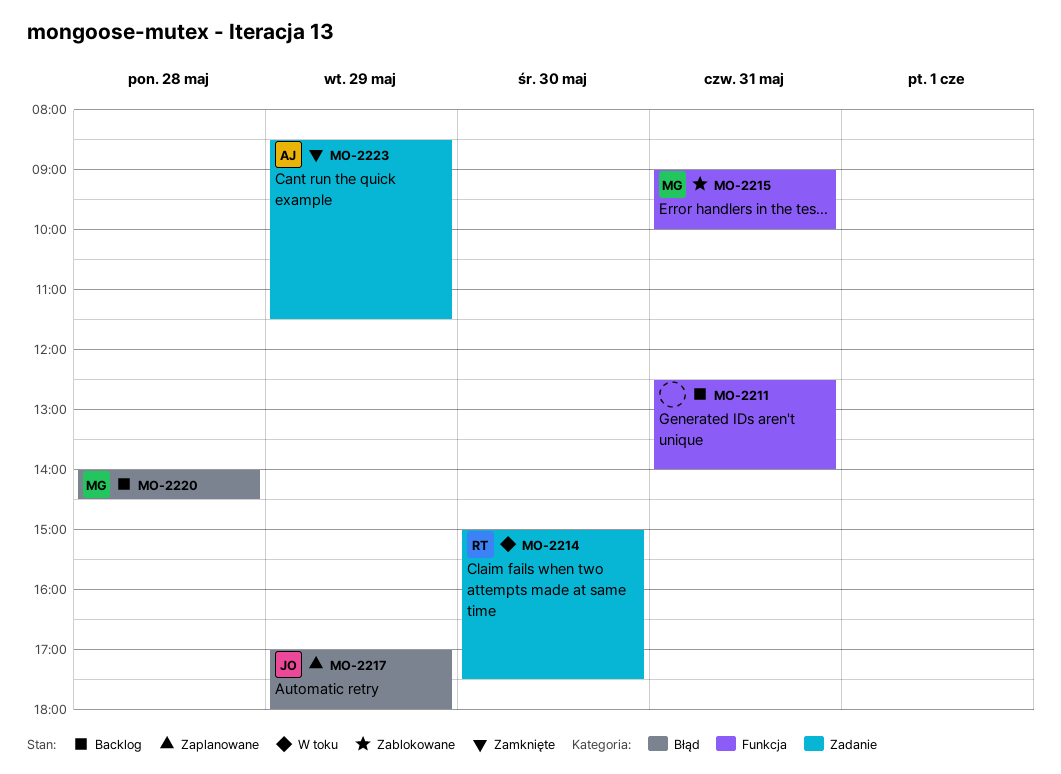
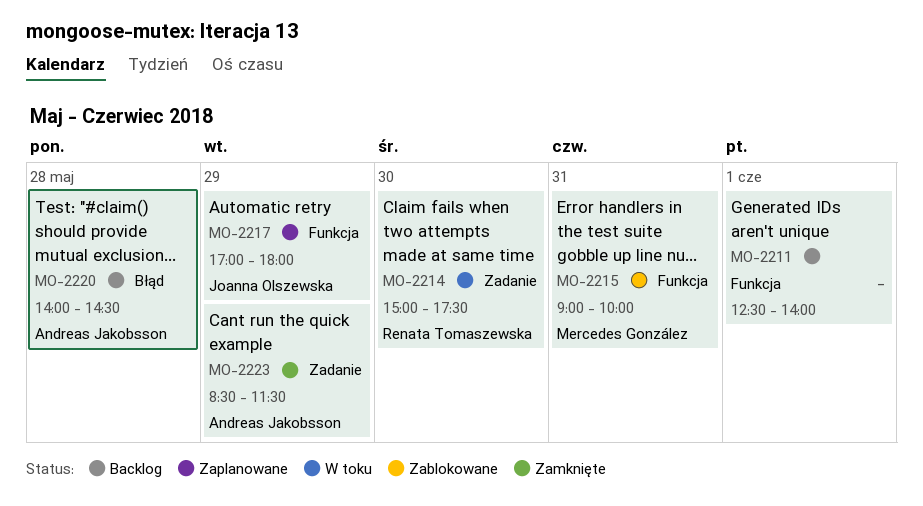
MO-2211, day: May 31 -> Jun 1
MO-2217, label: Błąd -> Funkcja
MO-2220, owner: Mercedes González -> Andreas Jakobsson

